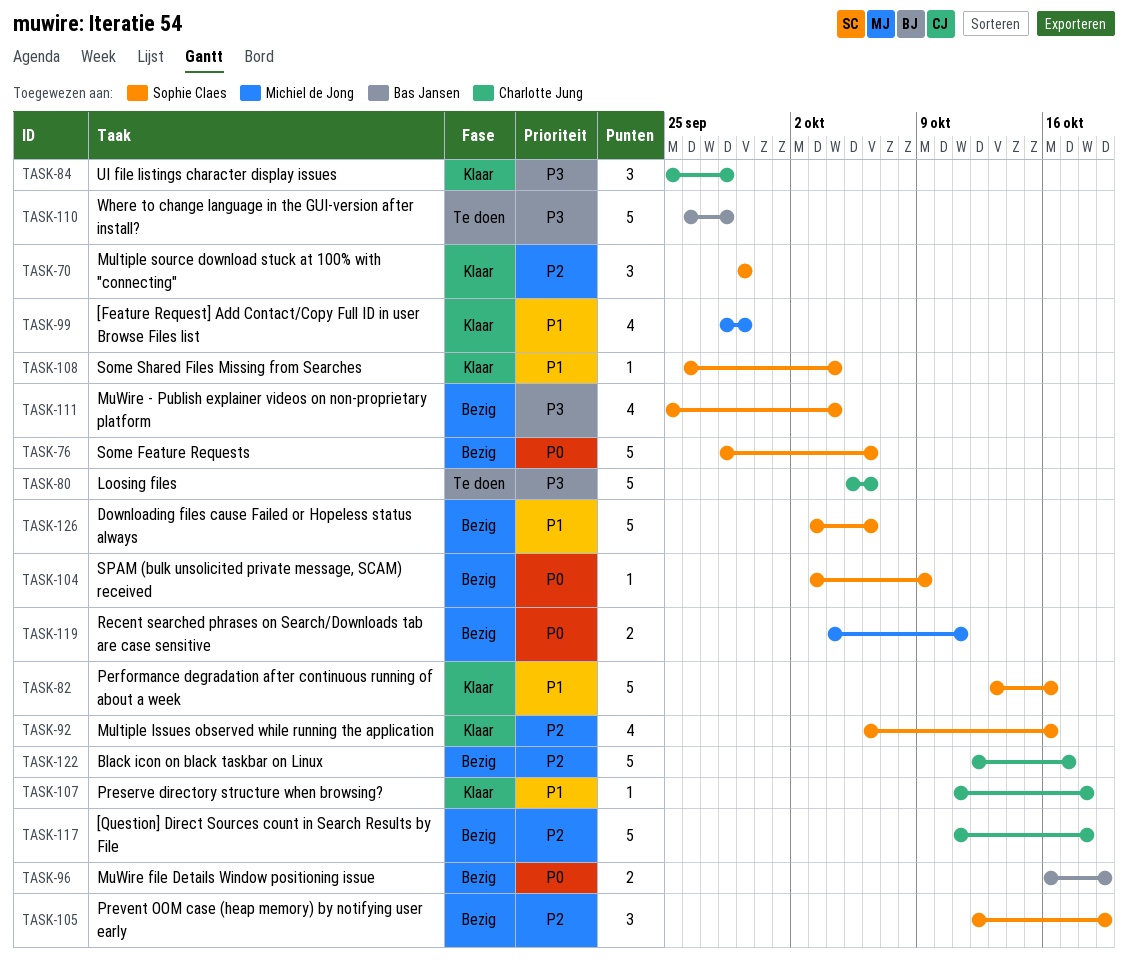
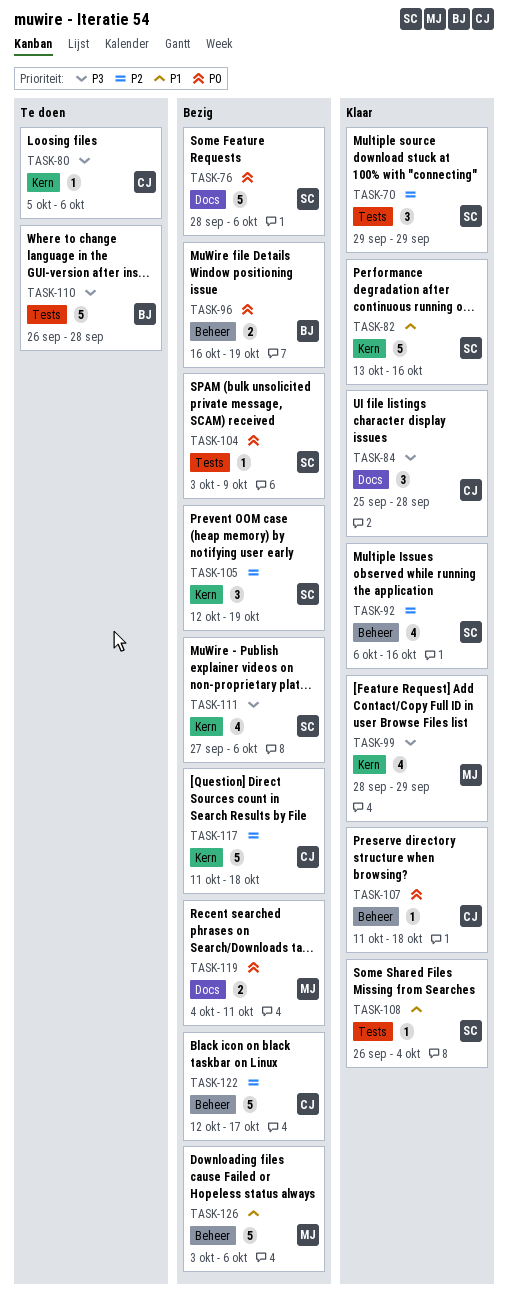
TASK-80, estimate: 5 -> 1
TASK-99, priority: P1 -> P3
TASK-107, priority: P1 -> P0
TASK-111, start: Sep 25 -> Sep 27
TASK-111, due: Oct 4 -> Oct 6
TASK-126, owner: Sophie Claes -> Michiel de Jong

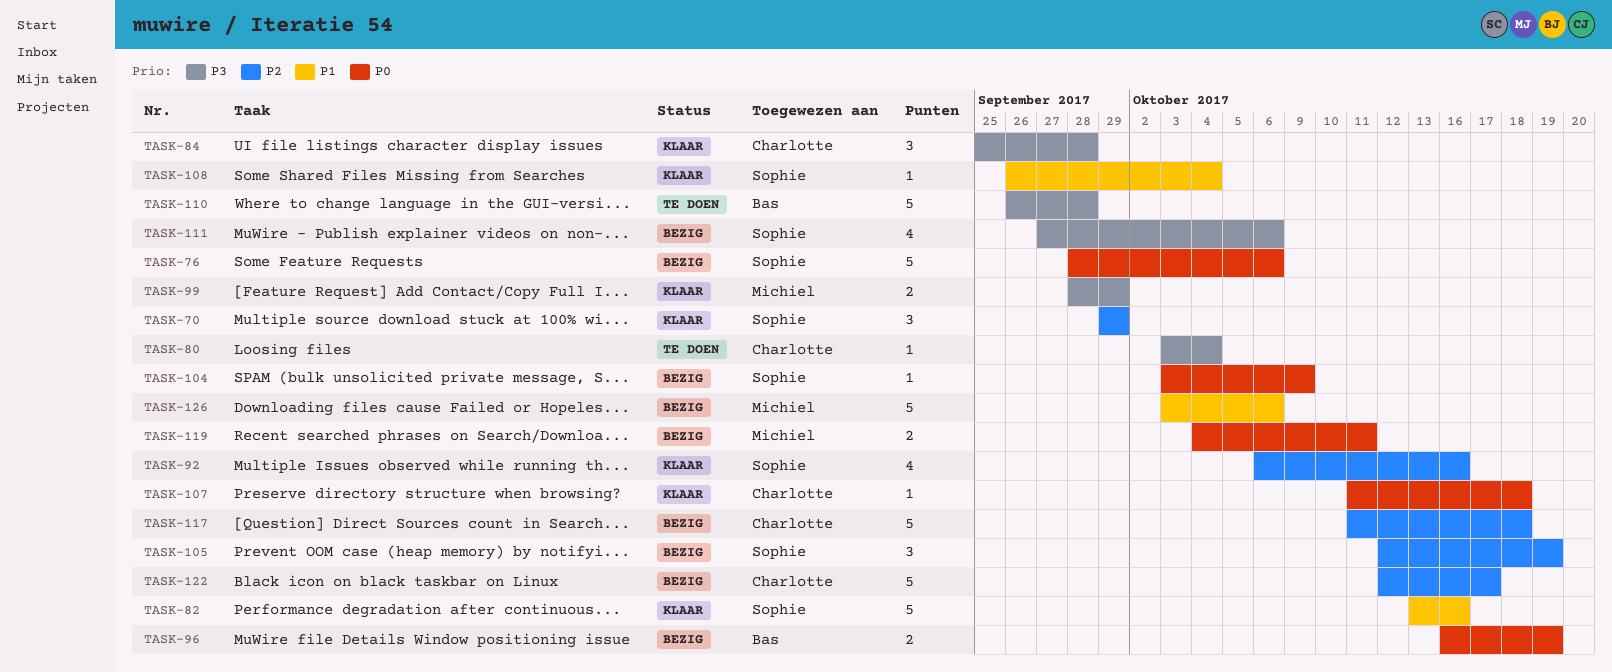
TASK-80, start: Oct 5 -> Oct 3
TASK-80, due: Oct 6 -> Oct 4
TASK-99, estimate: 4 -> 2

